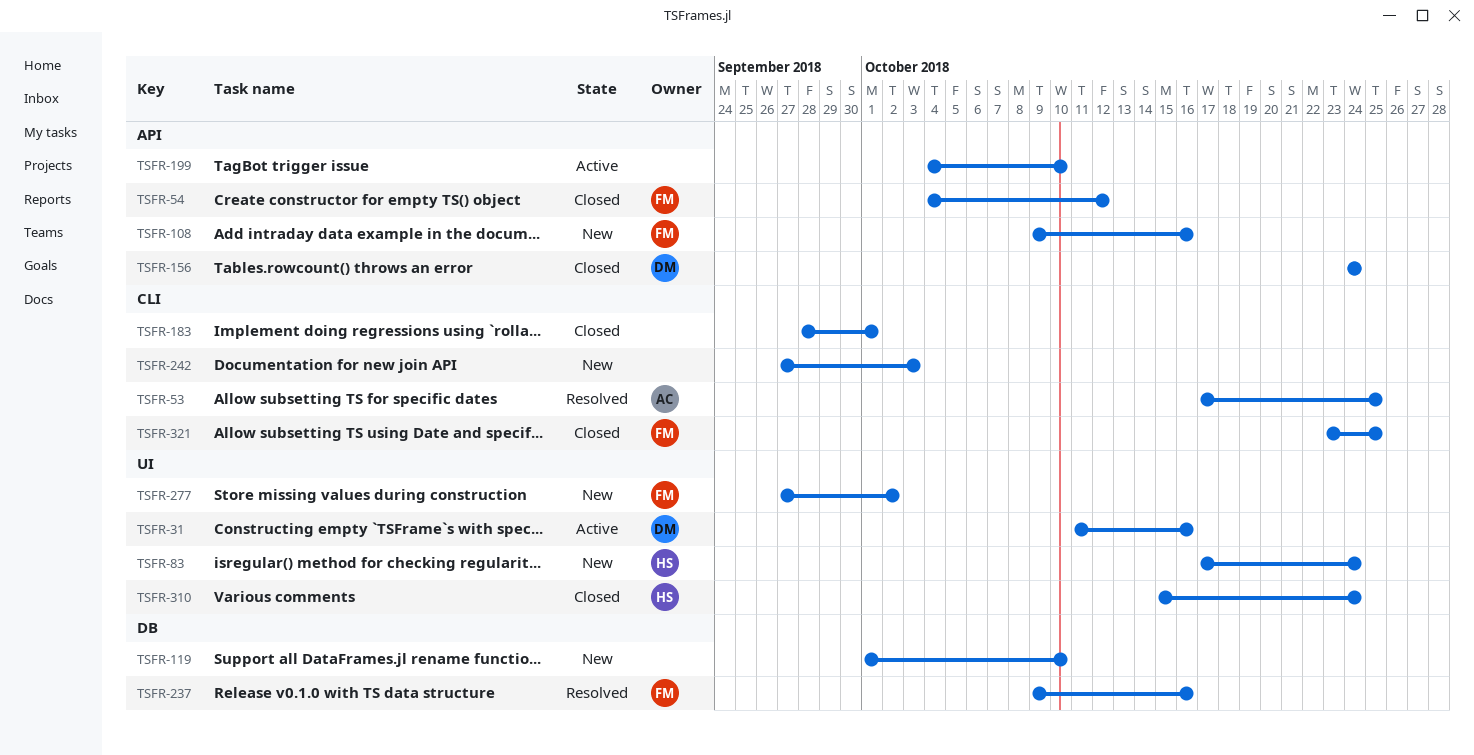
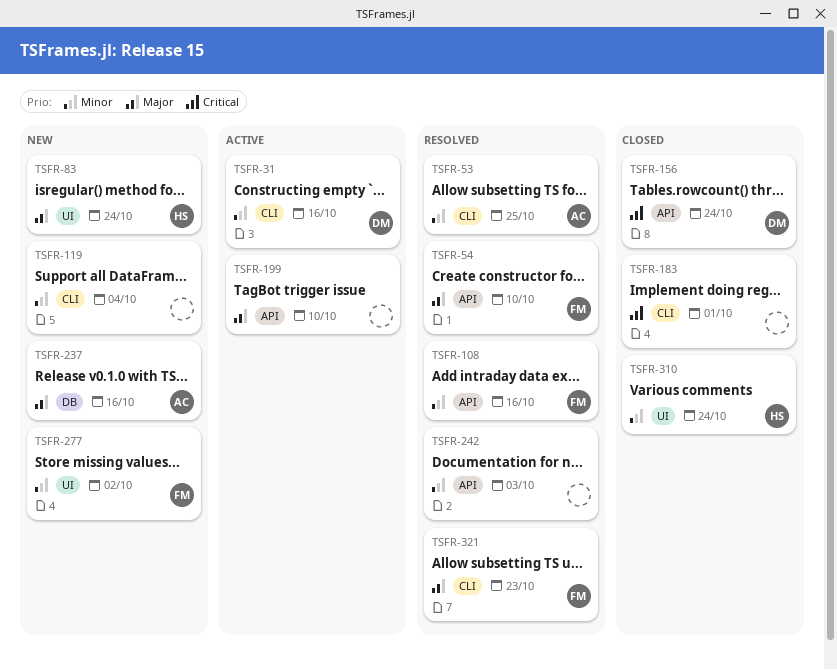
TSFR-31, label: UI -> CLI
TSFR-54, status: Closed -> Resolved
TSFR-54, due: Oct 12 -> Oct 10
TSFR-108, status: New -> Resolved
TSFR-119, label: DB -> CLI
TSFR-119, due: Oct 10 -> Oct 4
TSFR-237, status: Resolved -> New
TSFR-237, owner: FM -> AC
TSFR-242, status: New -> Resolved
TSFR-242, label: CLI -> API
TSFR-321, status: Closed -> Resolved
TSFR-321, due: Oct 25 -> Oct 23

